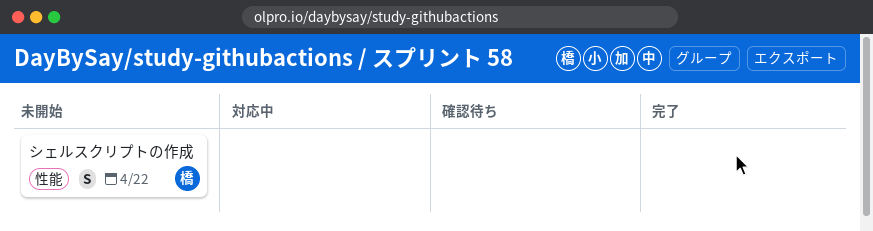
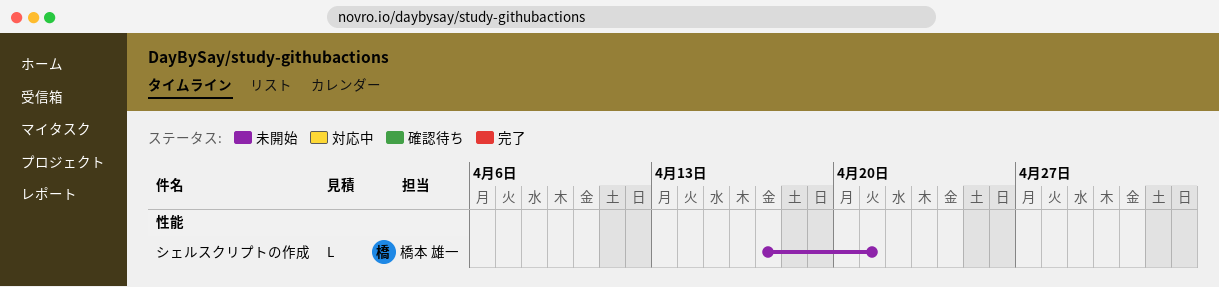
シェルスクリプトの作成, estimate: S -> L
シェルスクリプトの作成, due: Apr 22 -> Apr 21

